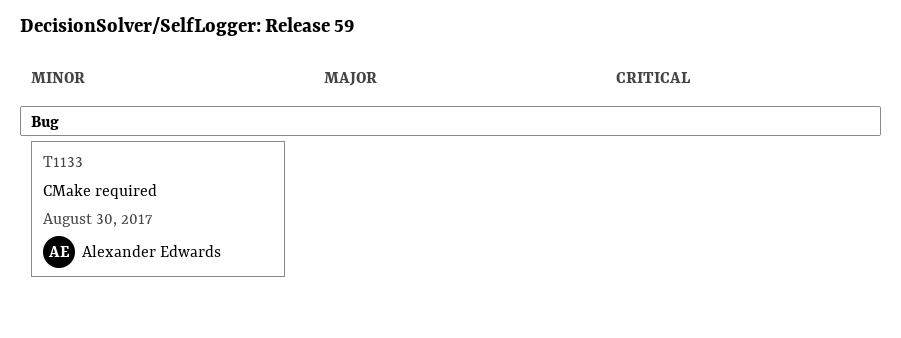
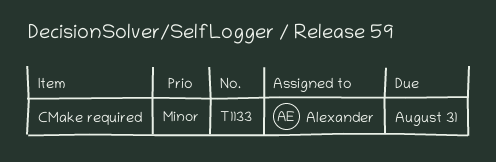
T1133, due: Aug 30 -> Aug 31

